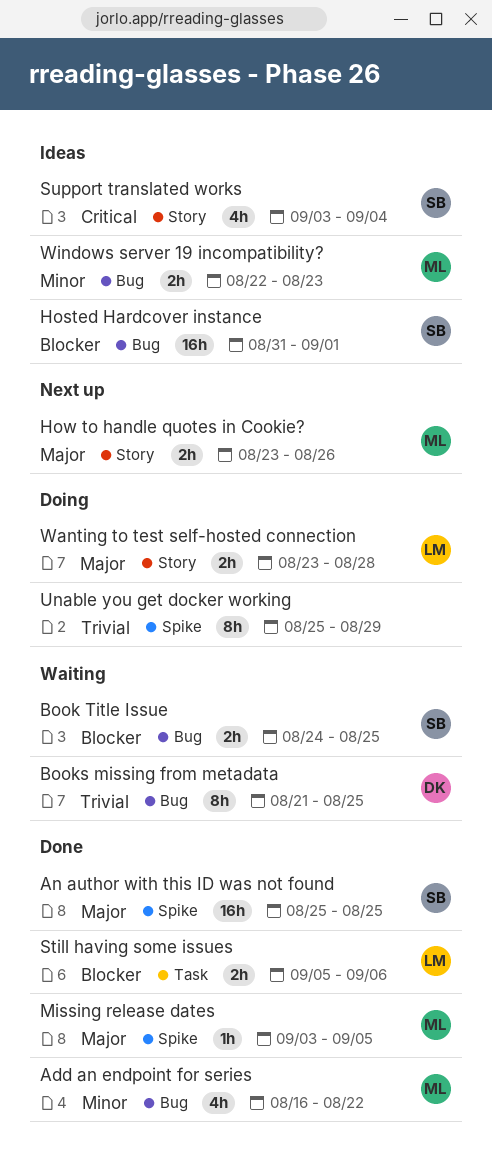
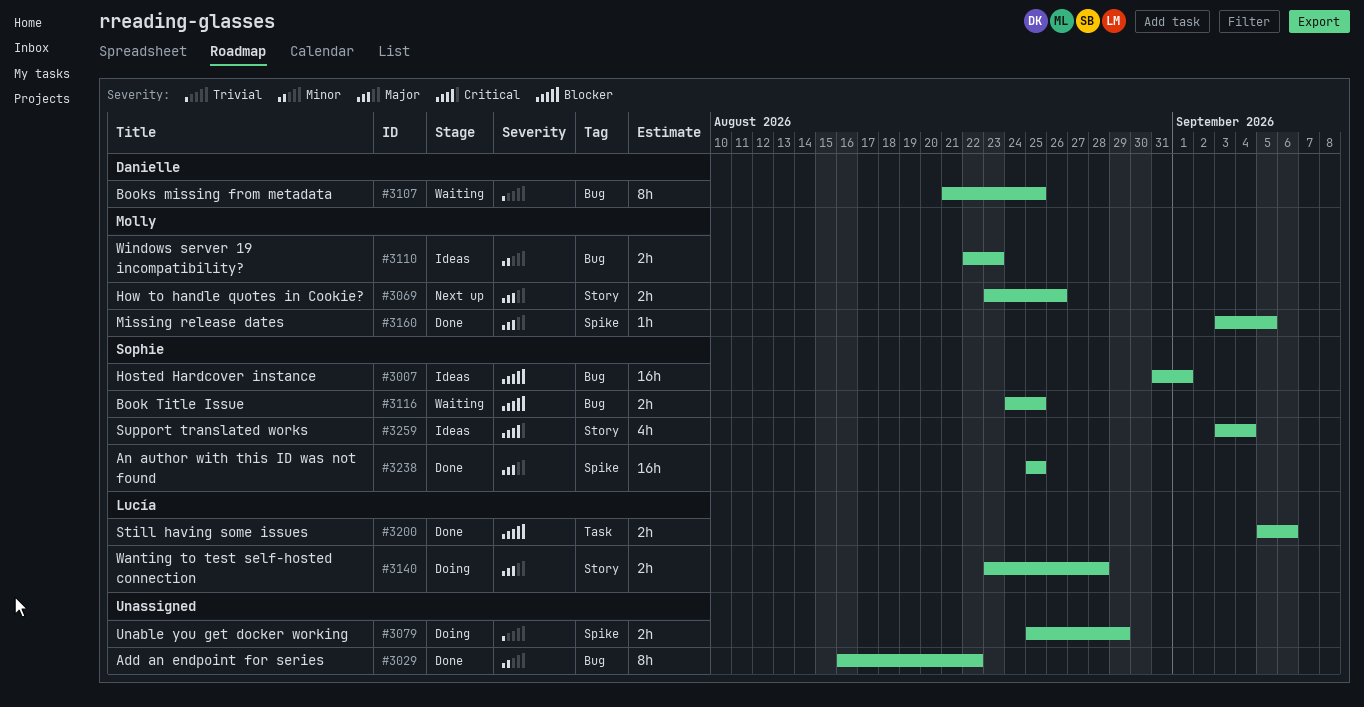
Add an endpoint for series, owner: Molly -> none
Add an endpoint for series, estimate: 4h -> 8h
Unable you get docker working, estimate: 8h -> 2h

